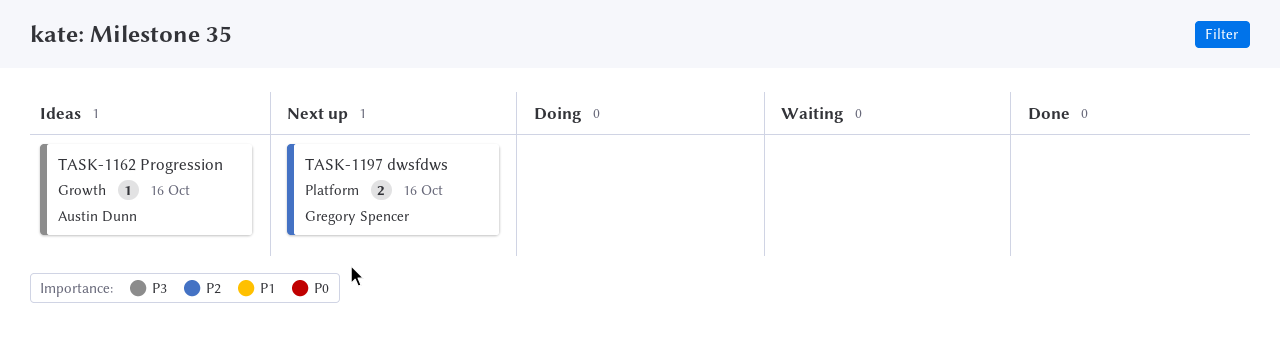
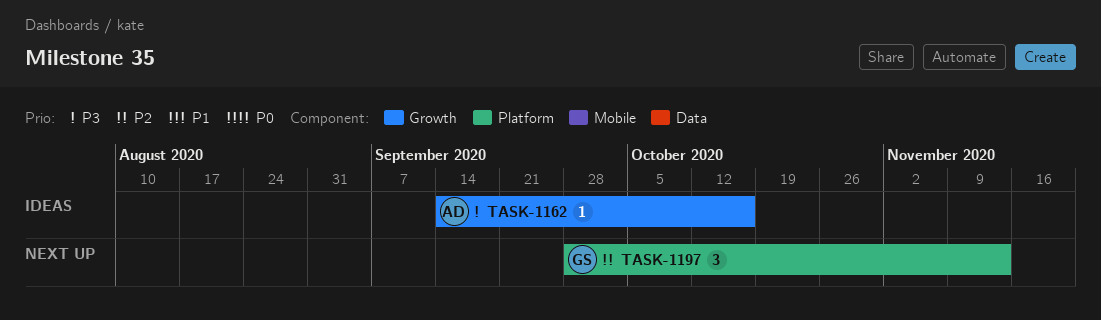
TASK-1197, estimate: 2 -> 3
TASK-1197, due: Oct 16 -> Nov 13

